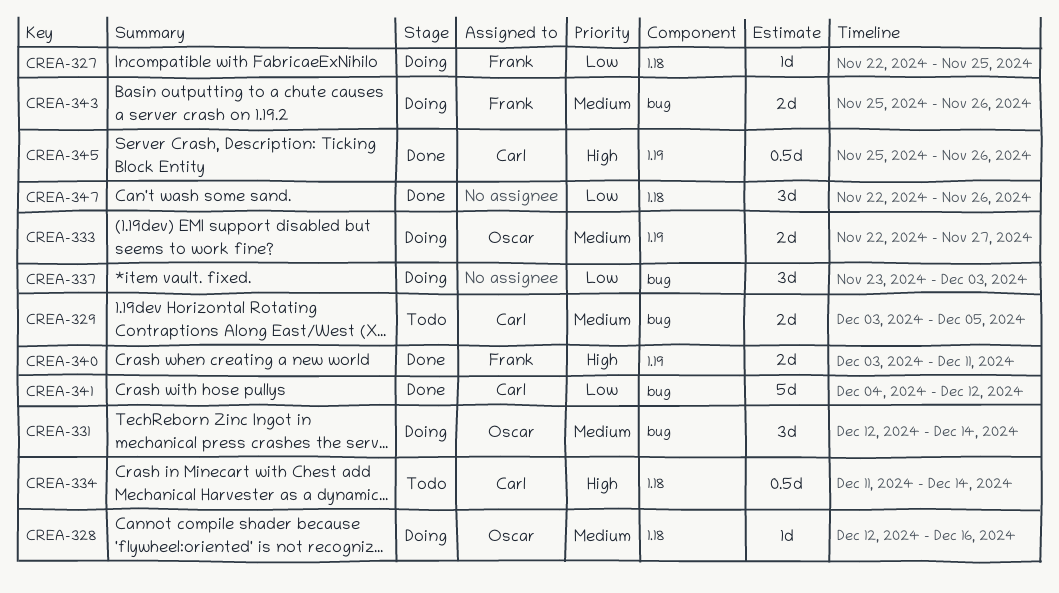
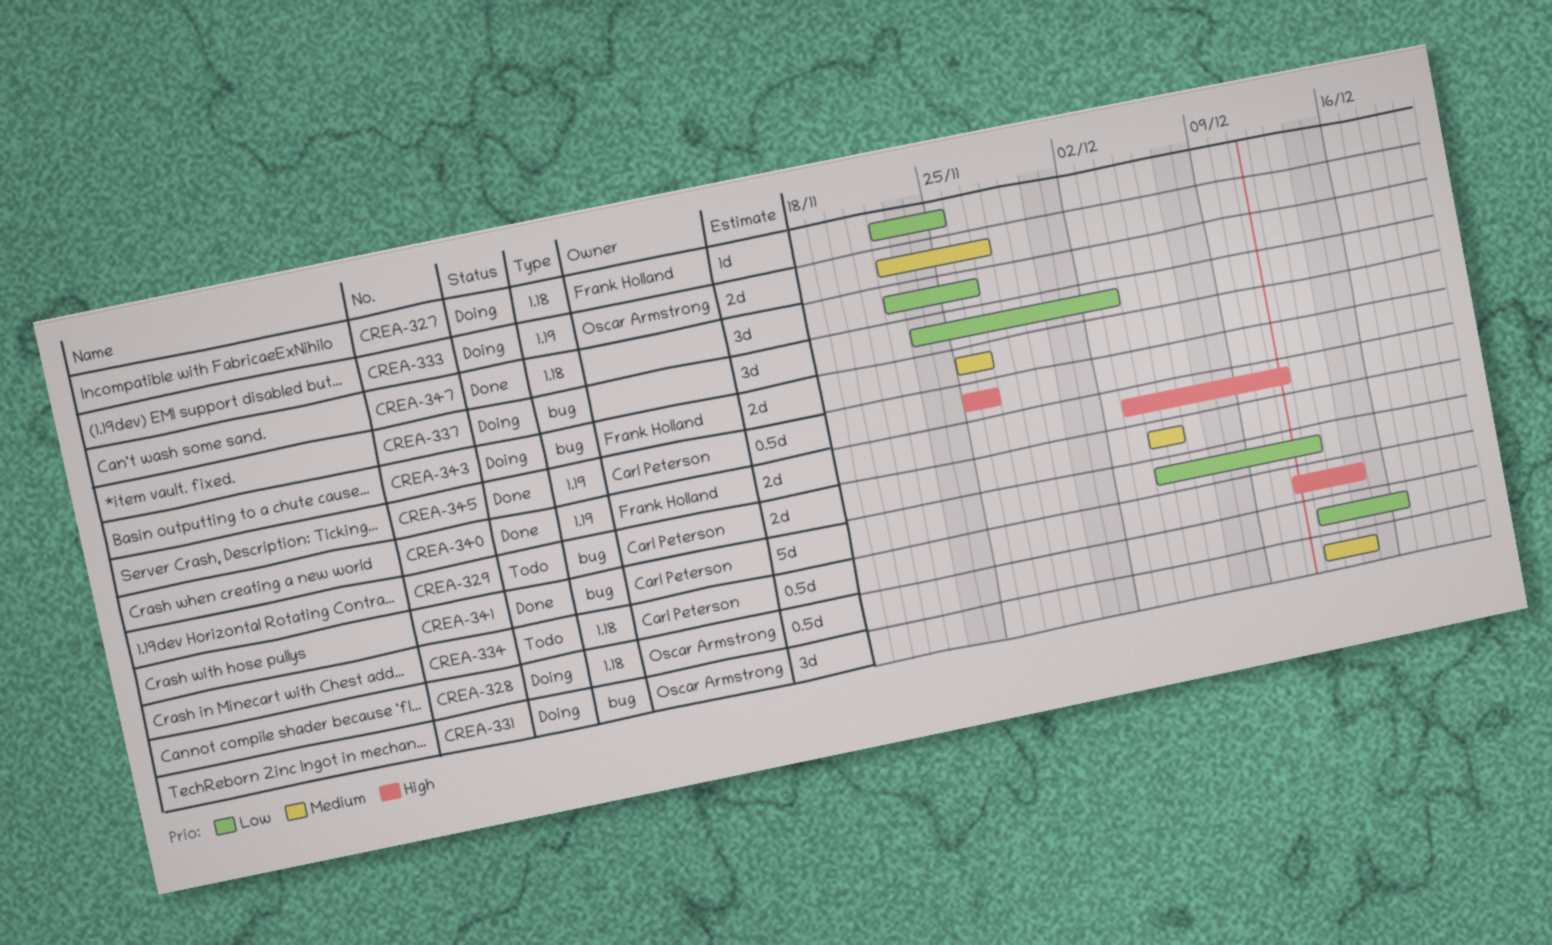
CREA-328, priority: Medium -> Low
CREA-328, estimate: 1d -> 0.5d
CREA-329, start: Dec 3 -> Dec 4

